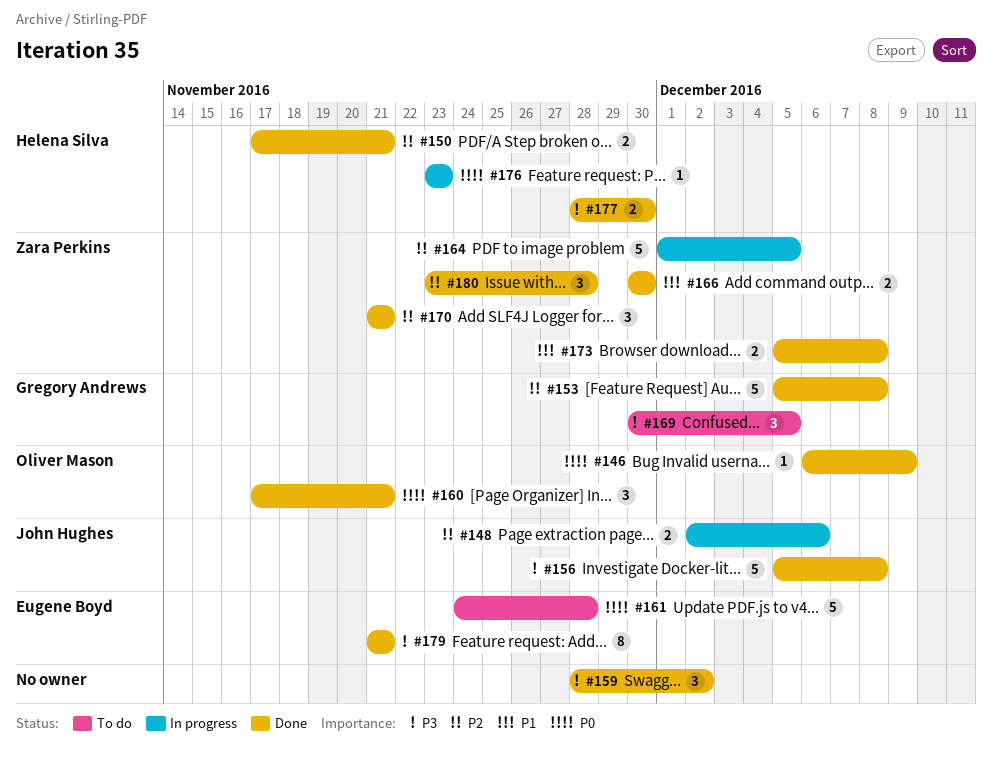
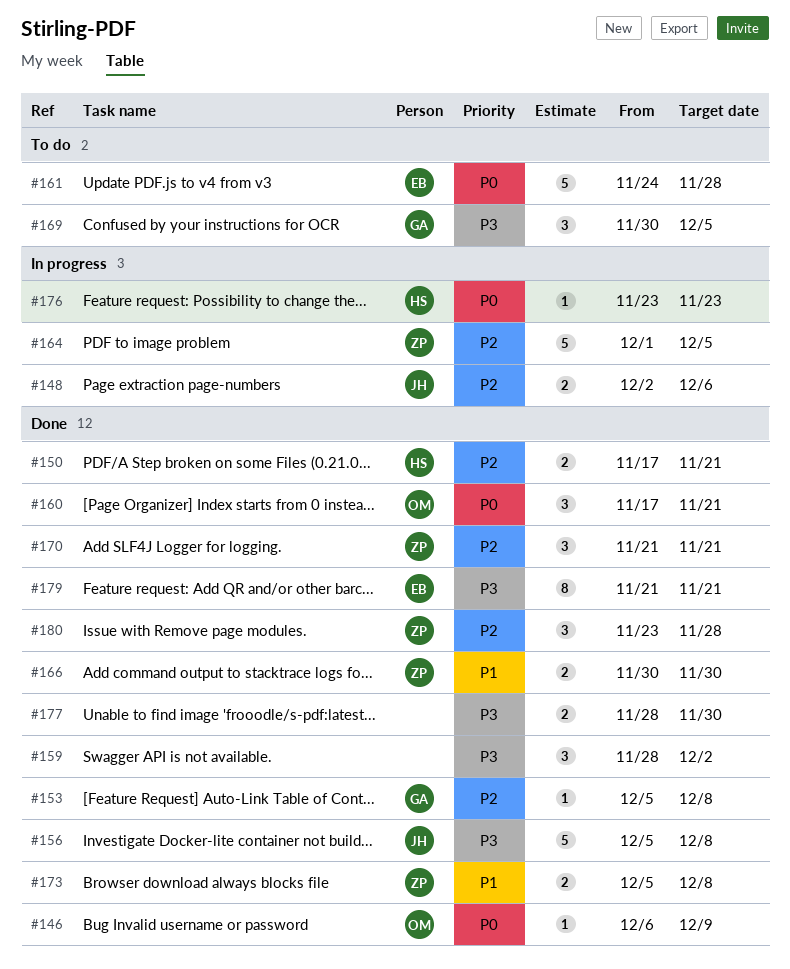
#153, estimate: 5 -> 1
#177, owner: Helena Silva -> none

